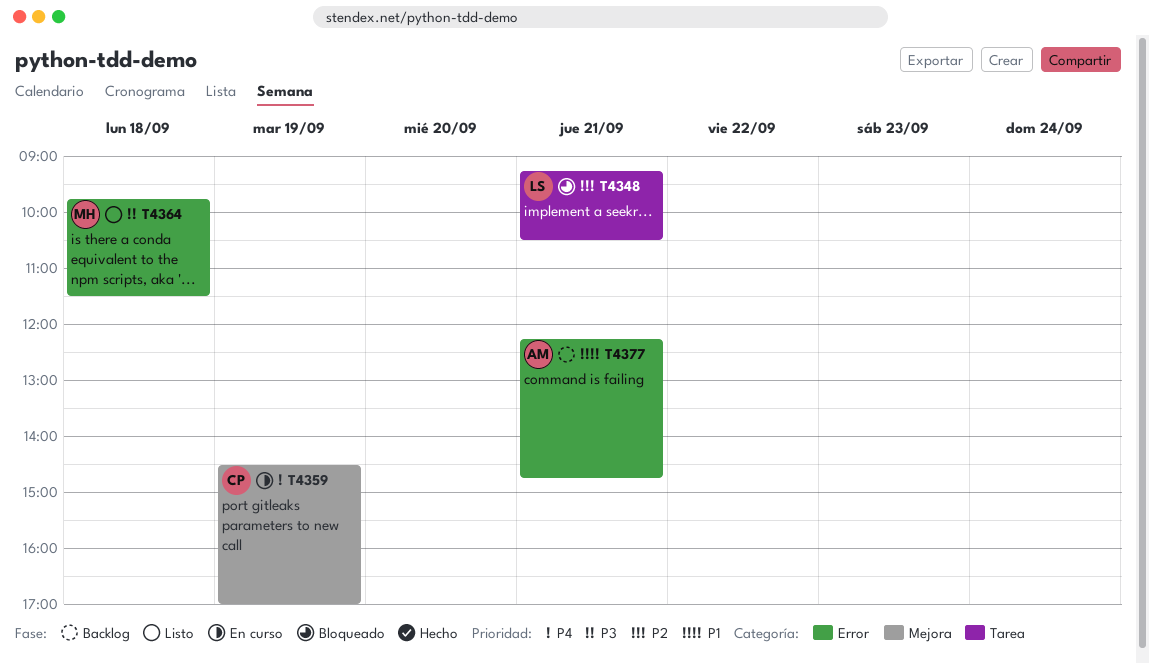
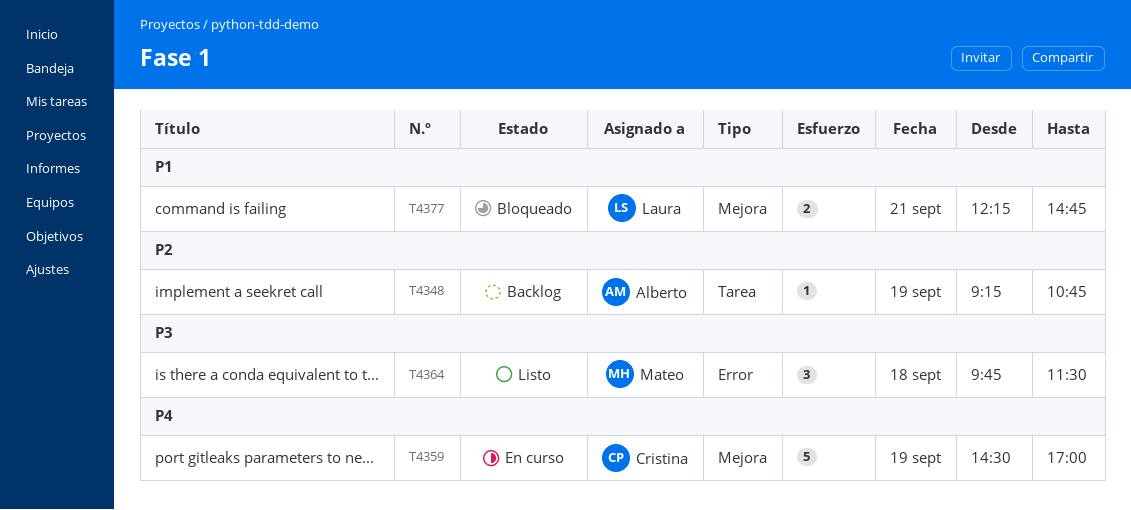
T4348, status: Bloqueado -> Backlog
T4348, owner: Laura -> Alberto
T4348, day: Sep 21 -> Sep 19
T4348, ends: 10:30 -> 10:45
T4377, status: Backlog -> Bloqueado
T4377, owner: Alberto -> Laura
T4377, label: Error -> Mejora

